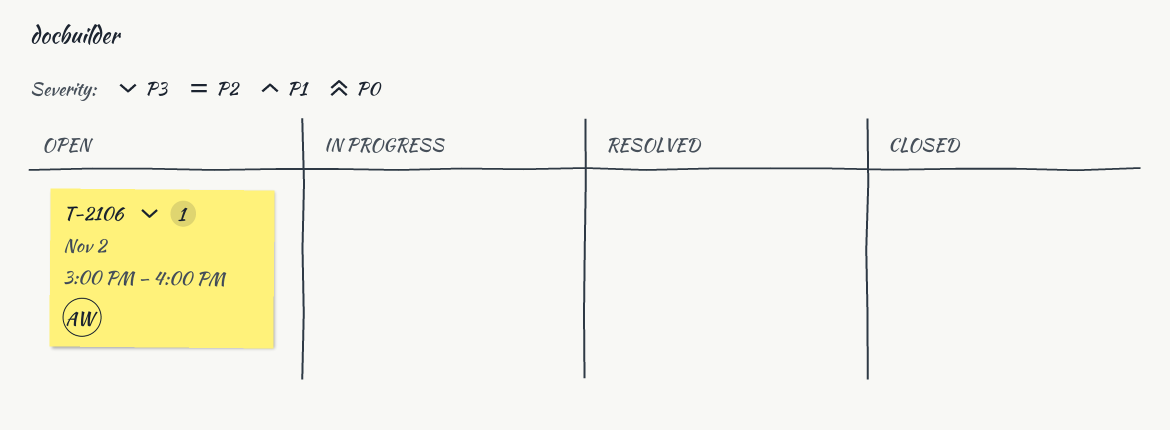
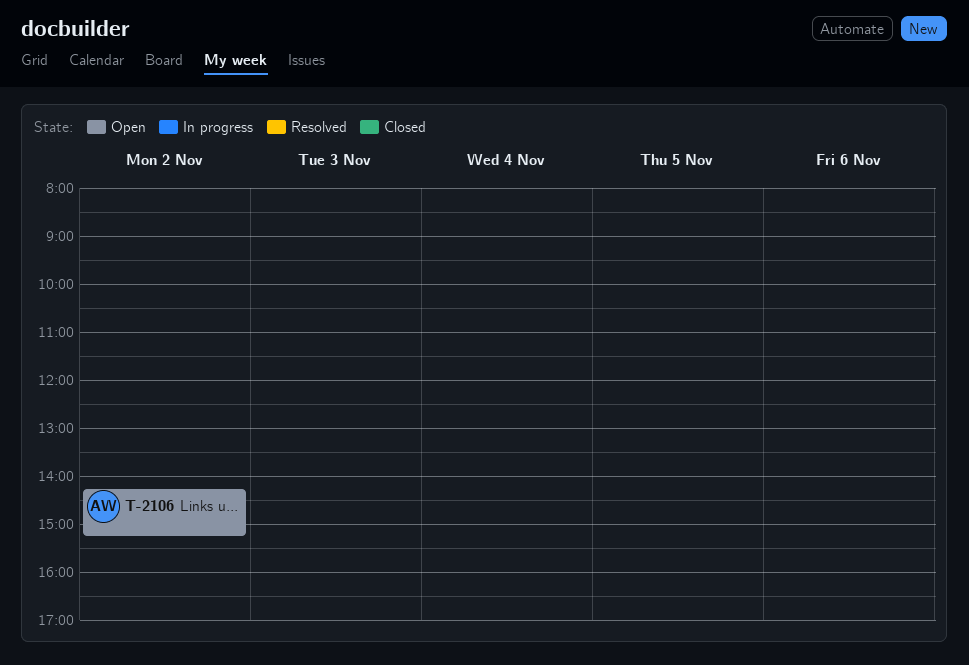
T-2106, begins: 15:00 -> 14:15
T-2106, ends: 16:00 -> 15:15

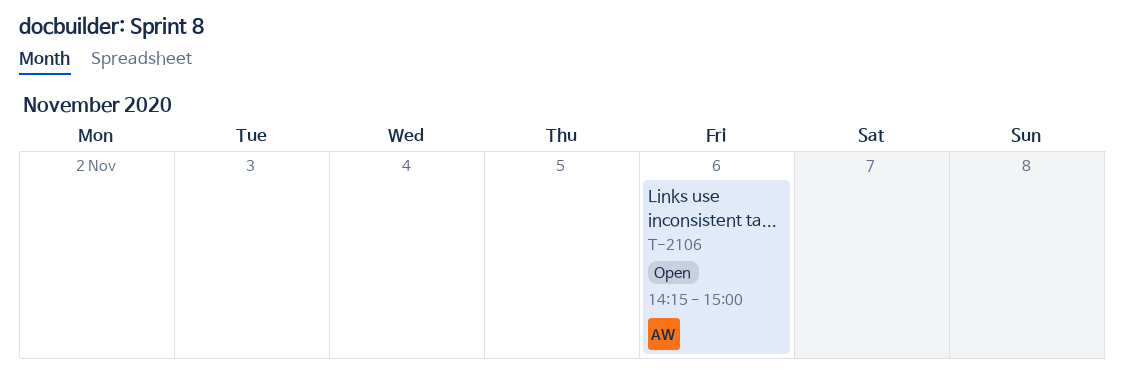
T-2106, day: Nov 2 -> Nov 6
T-2106, ends: 15:15 -> 15:00

